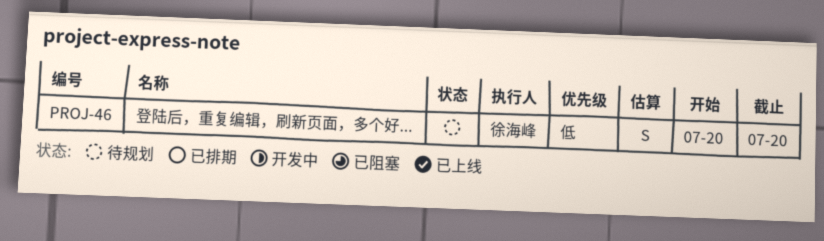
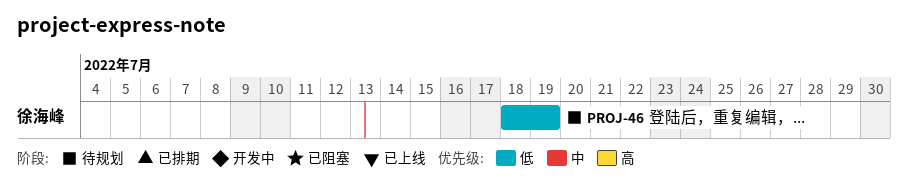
PROJ-46, start: Jul 20 -> Jul 18
PROJ-46, due: Jul 20 -> Jul 19

